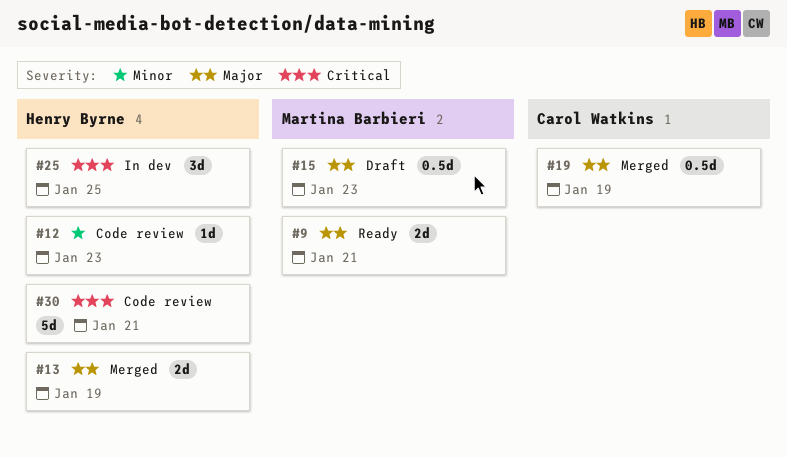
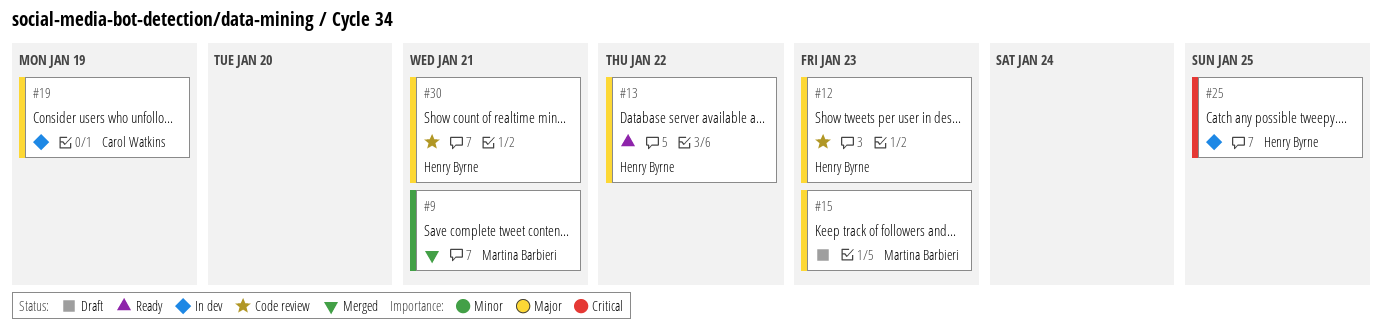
#9, status: Ready -> Merged
#9, priority: Major -> Minor
#12, priority: Minor -> Major
#13, status: Merged -> Ready
#13, due: Jan 19 -> Jan 22
#19, status: Merged -> In dev
#30, priority: Critical -> Major

